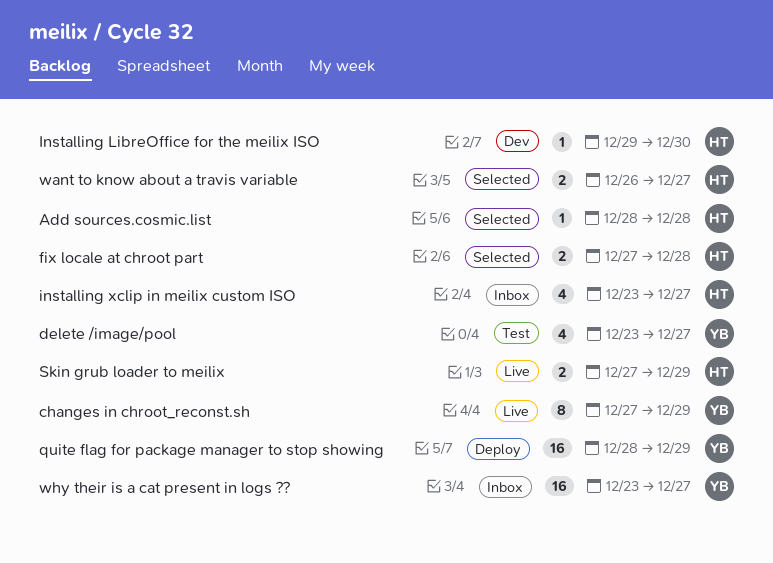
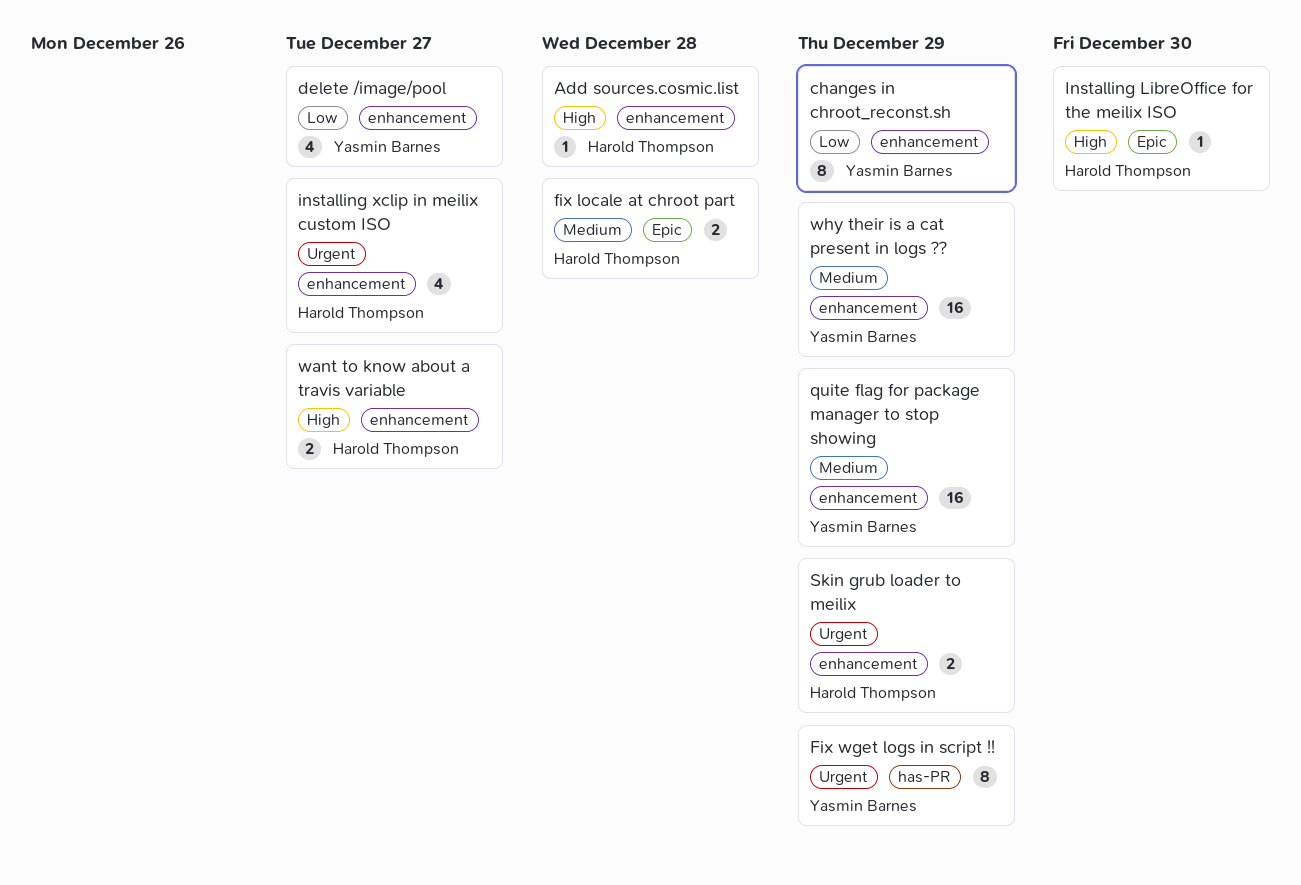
Fix wget logs in script !!: none -> present
why their is a cat present in logs ??, due: Dec 27 -> Dec 29

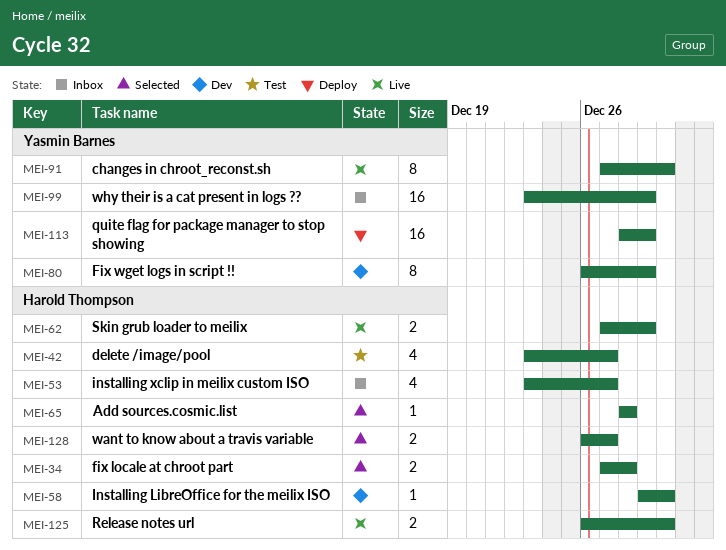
changes in chroot_reconst.sh, due: Dec 29 -> Dec 30
delete /image/pool, owner: Yasmin Barnes -> Harold Thompson
Release notes url: none -> present

